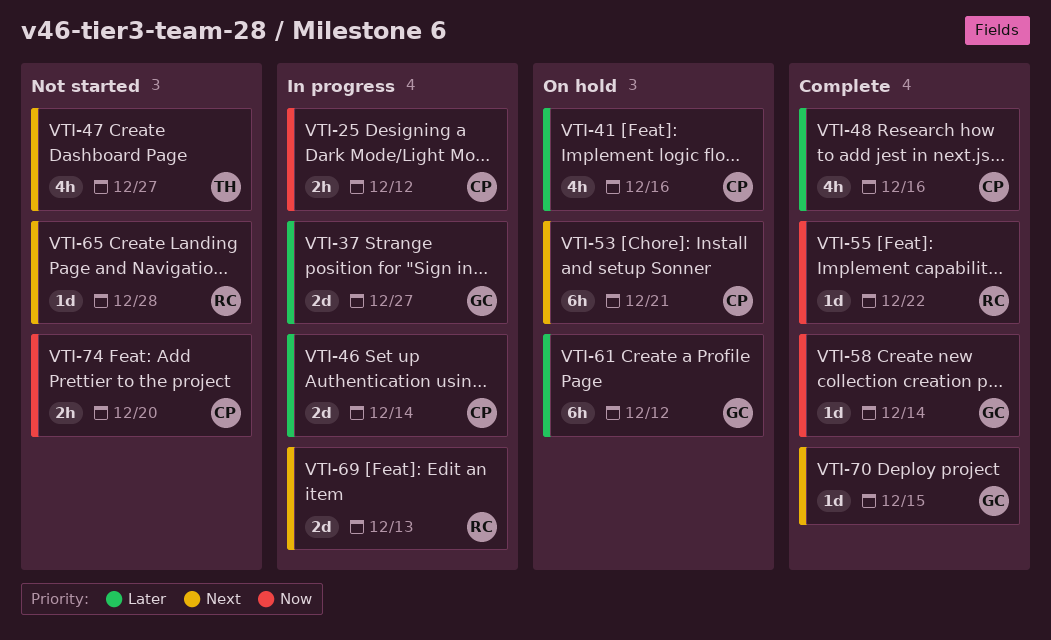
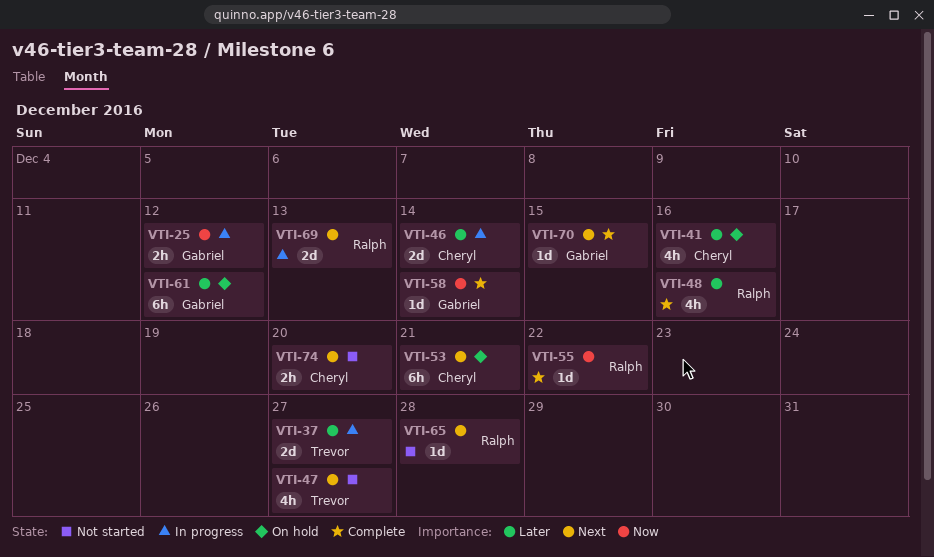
VTI-25, owner: Cheryl -> Gabriel
VTI-37, owner: Gabriel -> Trevor
VTI-48, owner: Cheryl -> Ralph
VTI-74, priority: Now -> Next

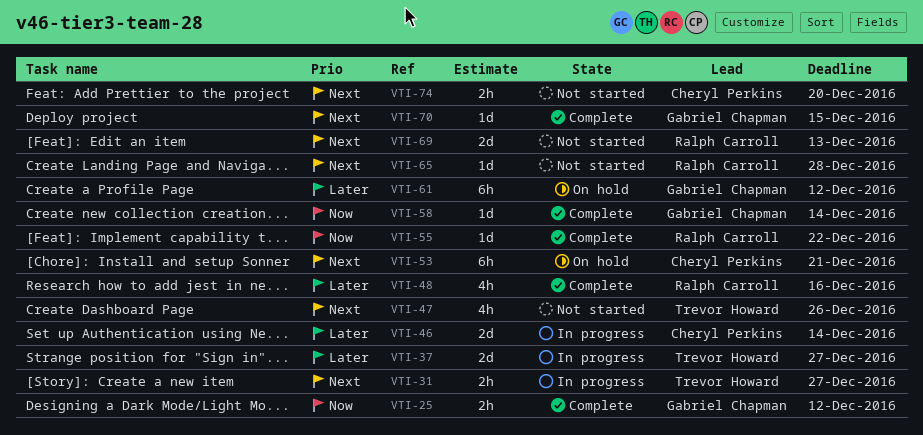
VTI-25, status: In progress -> Complete
VTI-31: none -> present
VTI-41: present -> none
VTI-47, due: Dec 27 -> Dec 26
VTI-69, status: In progress -> Not started

